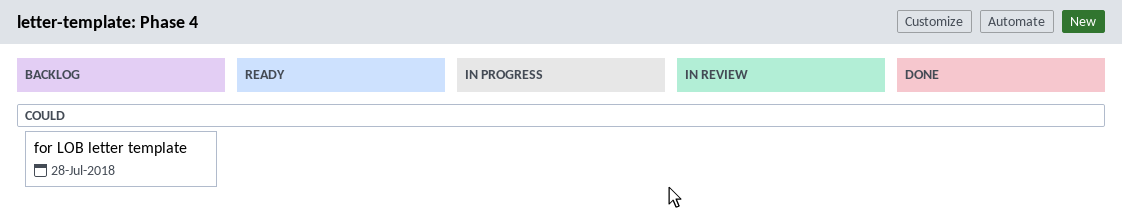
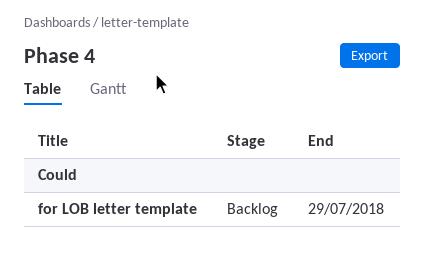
for LOB letter template, due: Jul 28 -> Jul 29

